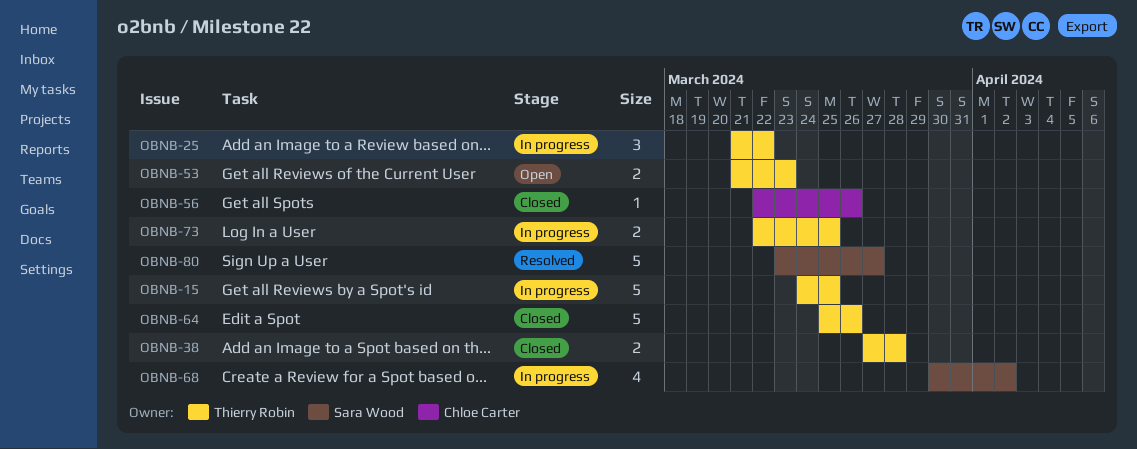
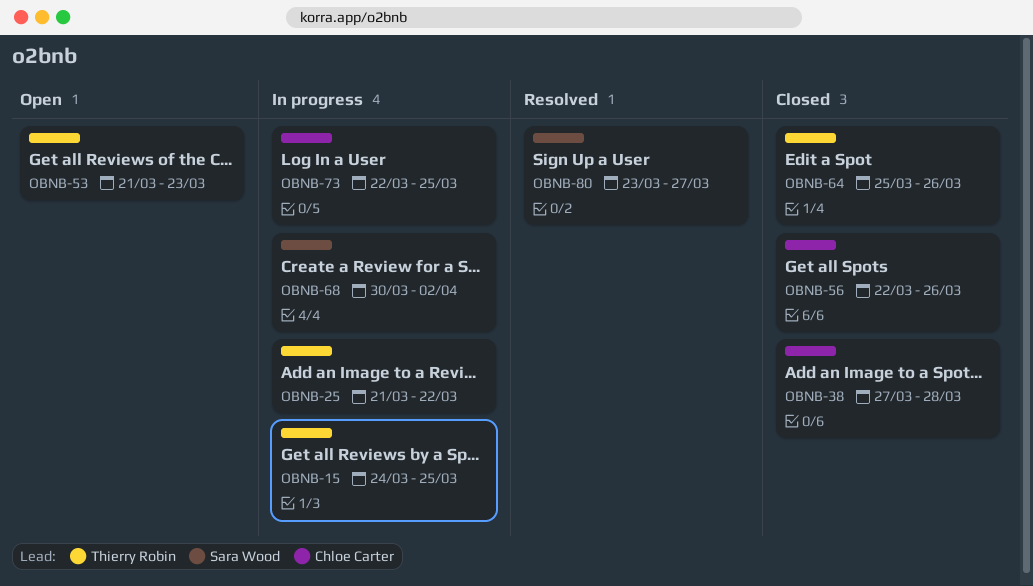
OBNB-38, owner: Thierry Robin -> Chloe Carter
OBNB-73, owner: Thierry Robin -> Chloe Carter

